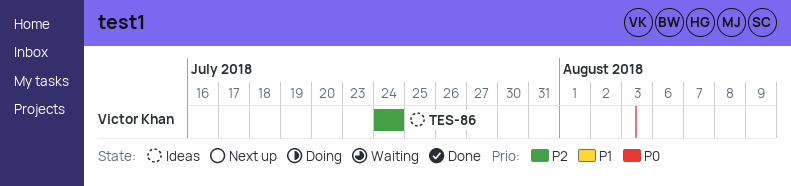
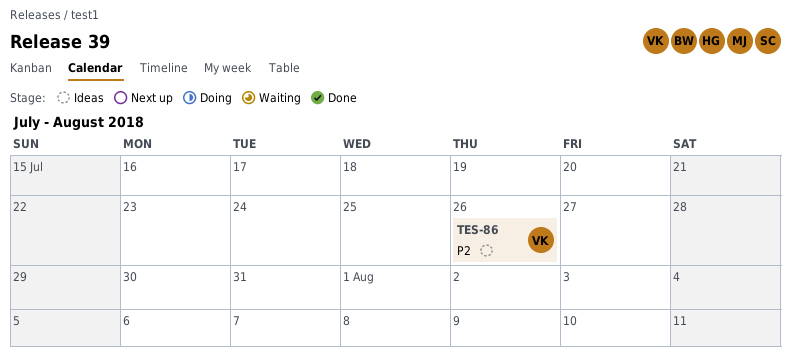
TES-86, due: Jul 24 -> Jul 26

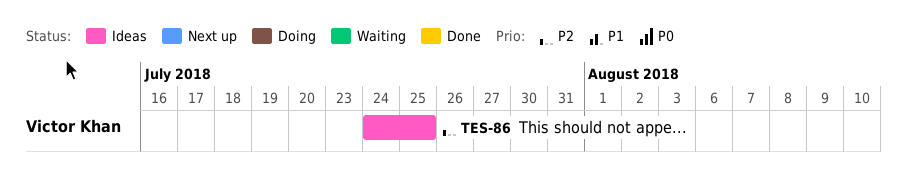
TES-86, due: Jul 26 -> Jul 25

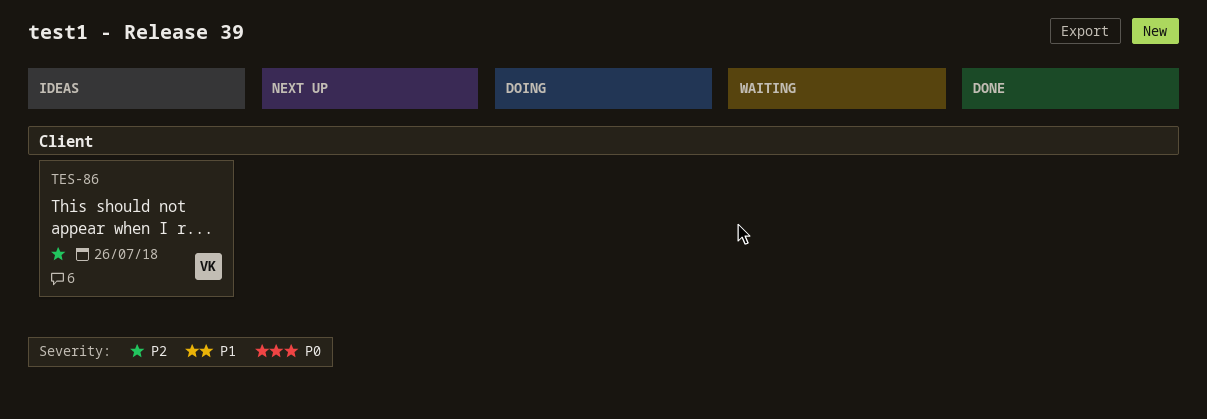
TES-86, due: Jul 25 -> Jul 26

